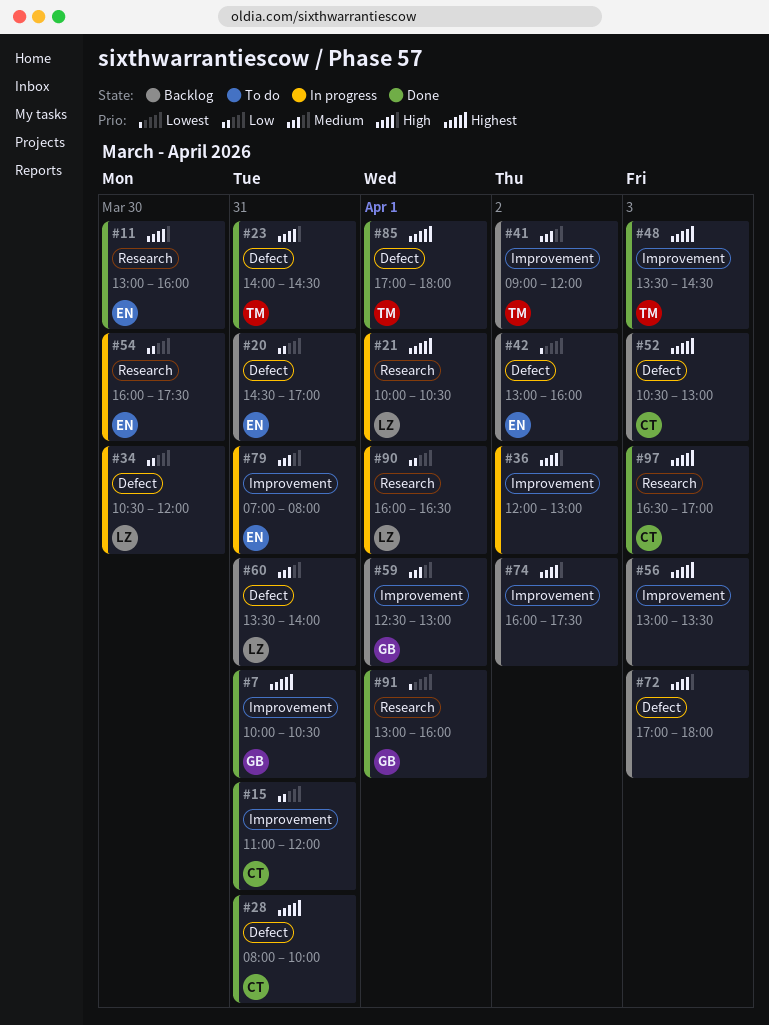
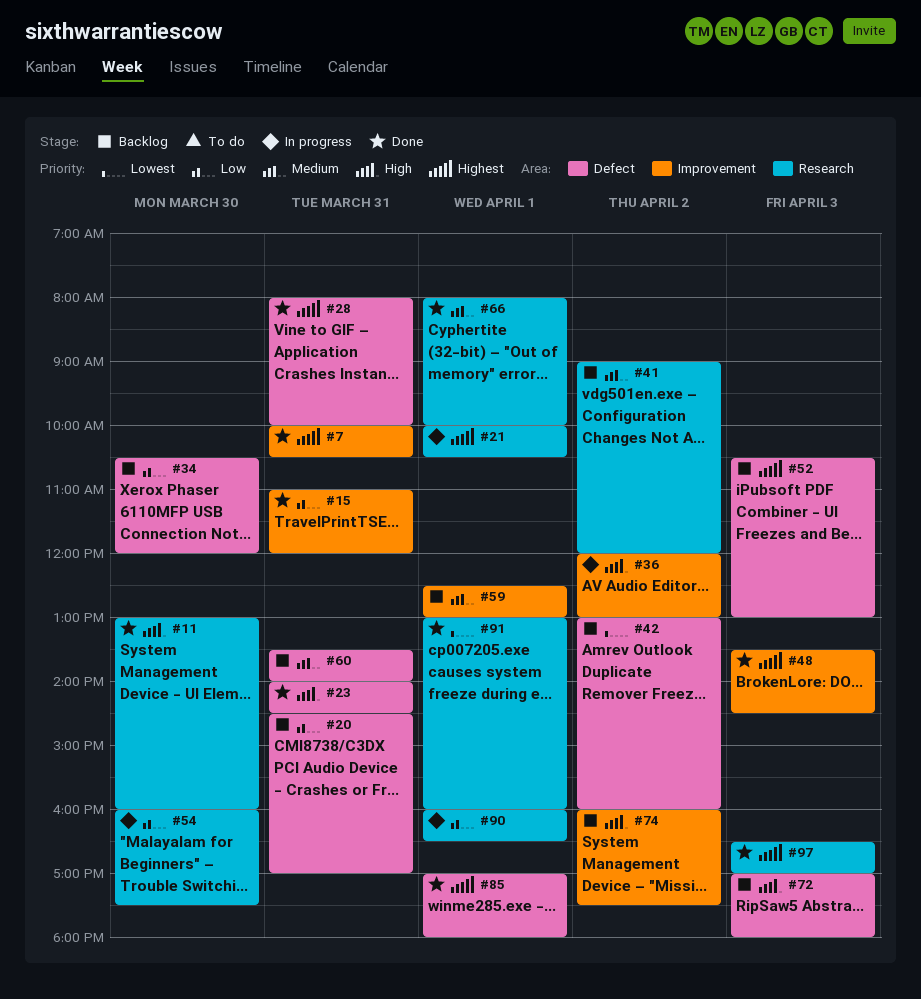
#34, status: In progress -> Backlog
#41, label: Improvement -> Research
#56: present -> none
#66: none -> present
#79: present -> none

